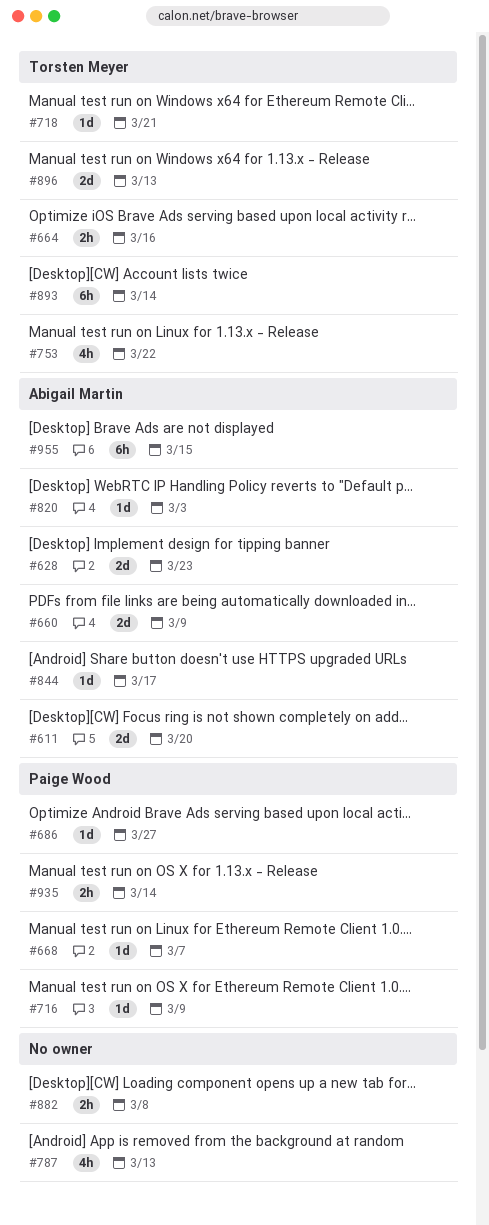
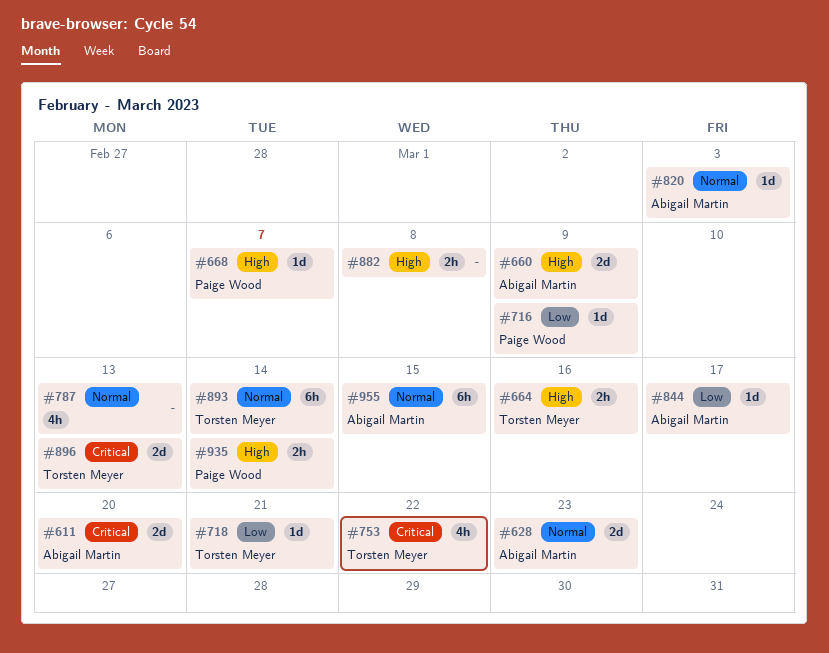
#686: present -> none

